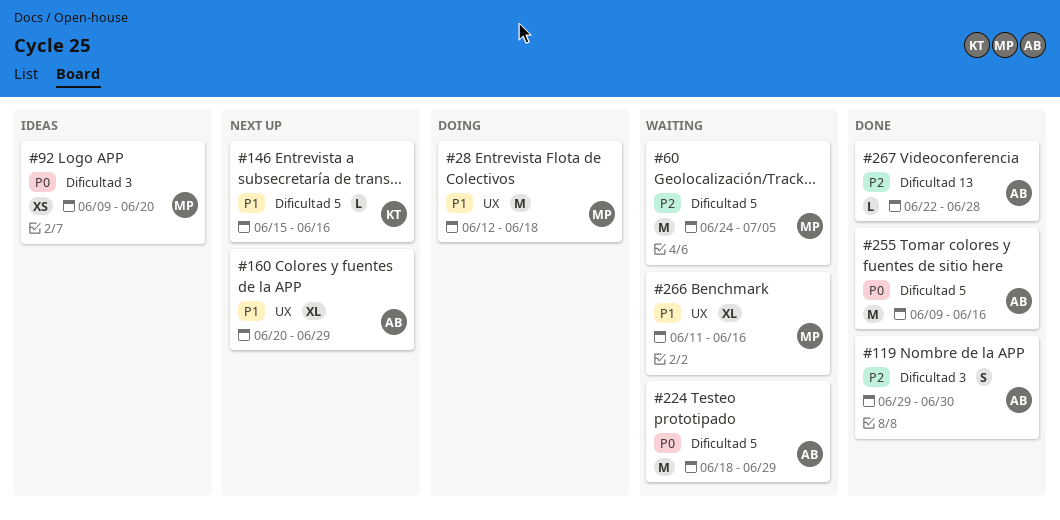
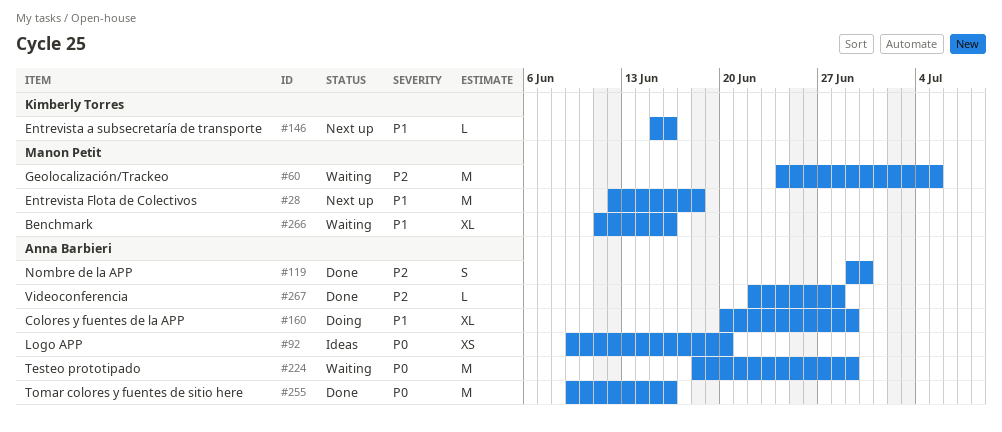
#28, status: Doing -> Next up
#92, owner: Manon Petit -> Anna Barbieri
#160, status: Next up -> Doing

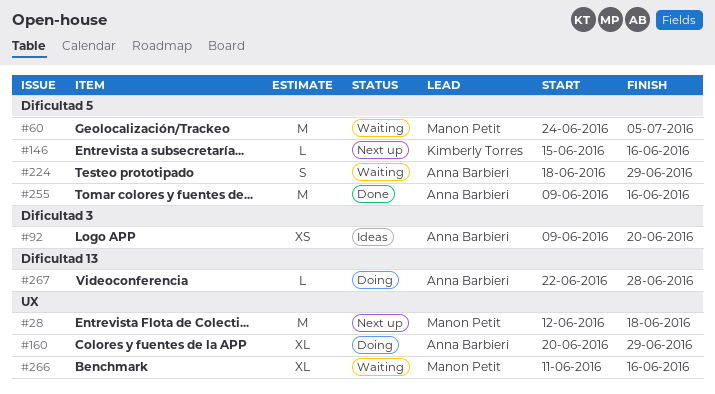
#119: present -> none
#224, estimate: M -> S
#267, status: Done -> Doing

